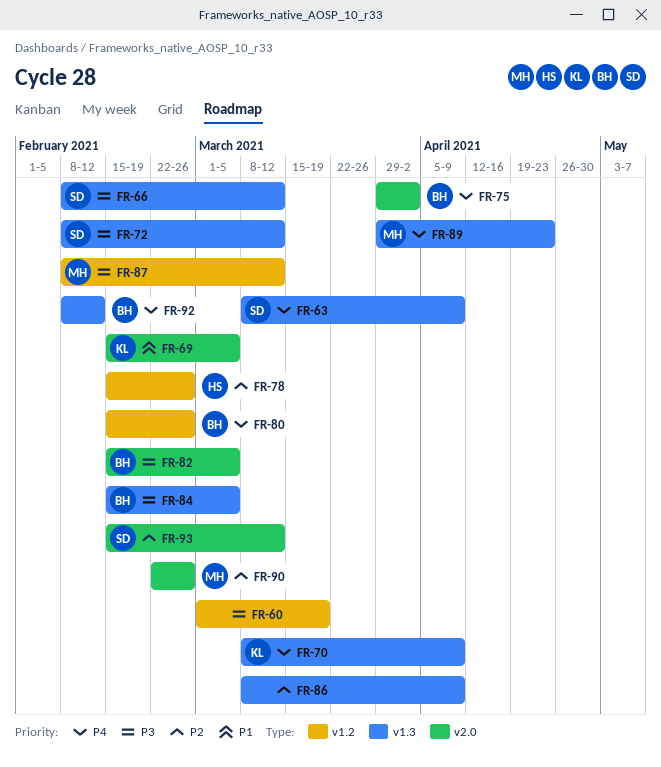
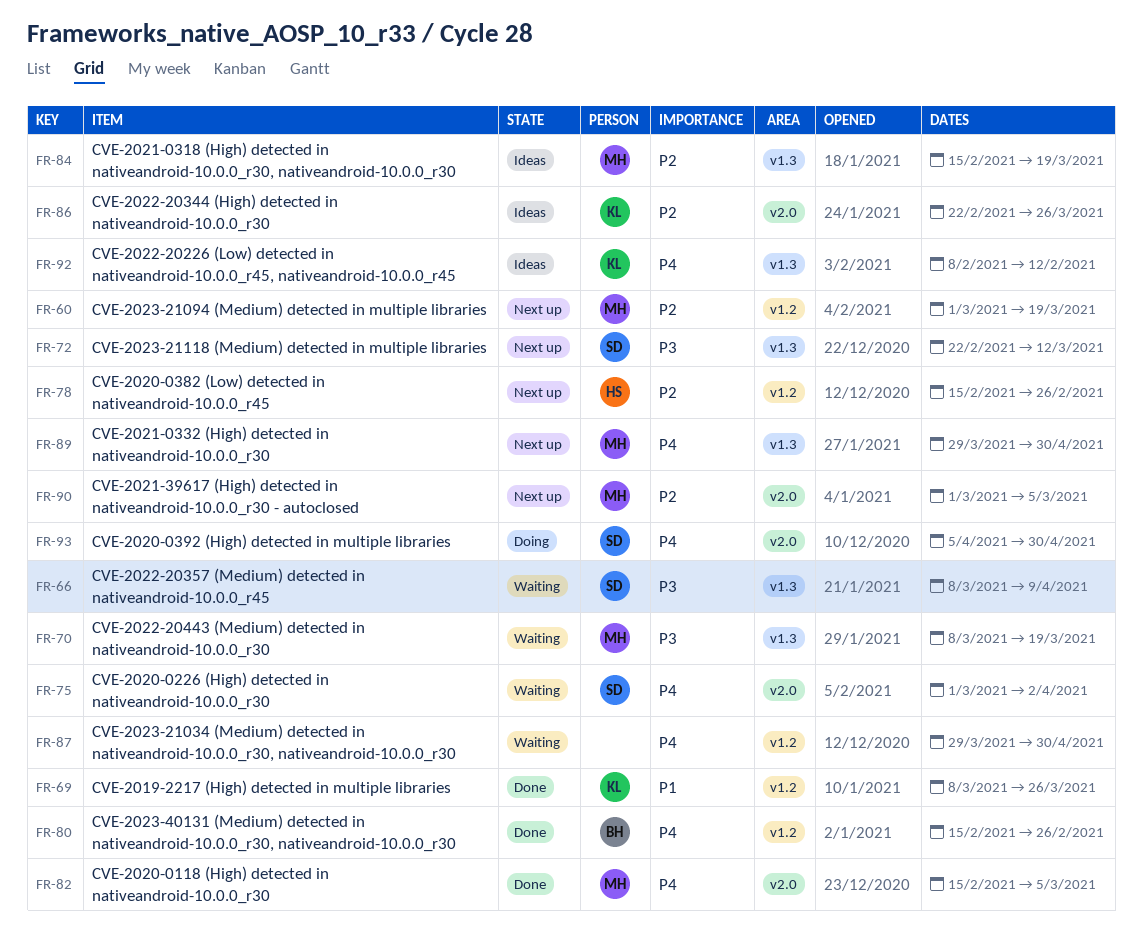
FR-60, owner: none -> MH
FR-60, priority: P3 -> P2
FR-63: present -> none
FR-66, start: Feb 8 -> Mar 8
FR-66, due: Mar 12 -> Apr 9
FR-69, label: v2.0 -> v1.2
FR-69, start: Feb 15 -> Mar 8
FR-69, due: Mar 5 -> Mar 26
FR-70, owner: KL -> MH
FR-70, priority: P4 -> P3
FR-70, due: Apr 9 -> Mar 19
FR-72, start: Feb 8 -> Feb 22
FR-75, owner: BH -> SD
FR-75, start: Mar 29 -> Mar 1
FR-82, owner: BH -> MH
FR-82, priority: P3 -> P4
FR-84, owner: BH -> MH
FR-84, priority: P3 -> P2
FR-84, due: Mar 5 -> Mar 19
FR-86, owner: none -> KL
FR-86, label: v1.3 -> v2.0
FR-86, start: Mar 8 -> Feb 22
FR-86, due: Apr 9 -> Mar 26
FR-87, owner: MH -> none
FR-87, priority: P3 -> P4
FR-87, start: Feb 8 -> Mar 29
FR-87, due: Mar 12 -> Apr 30
FR-89, due: Apr 23 -> Apr 30
FR-90, start: Feb 22 -> Mar 1
FR-90, due: Feb 26 -> Mar 5
FR-92, owner: BH -> KL
FR-93, priority: P2 -> P4
FR-93, start: Feb 15 -> Apr 5
FR-93, due: Mar 12 -> Apr 30

